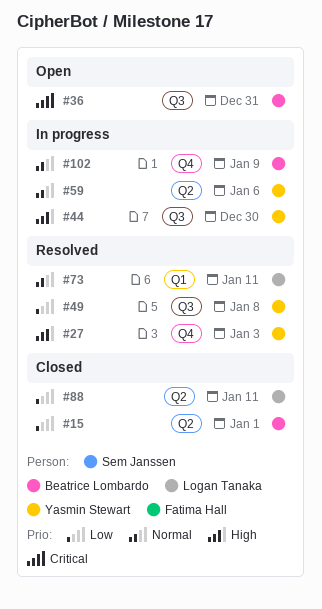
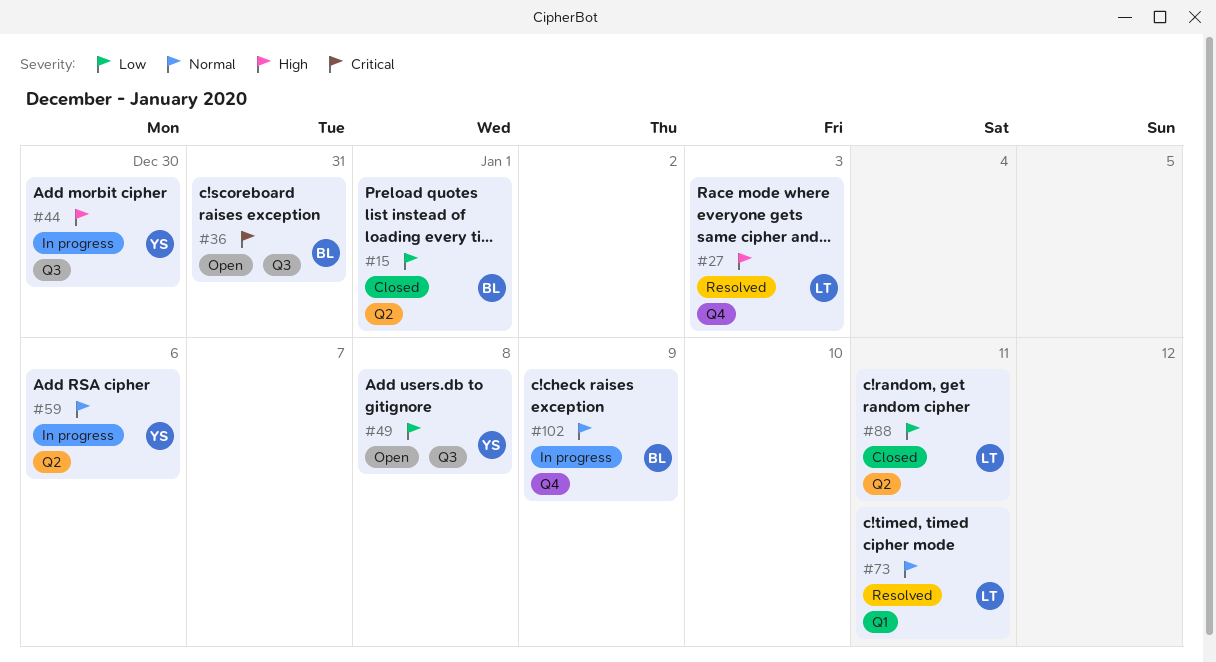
#27, owner: Yasmin Stewart -> Logan Tanaka
#49, status: Resolved -> Open

